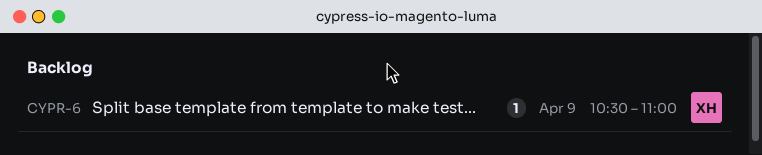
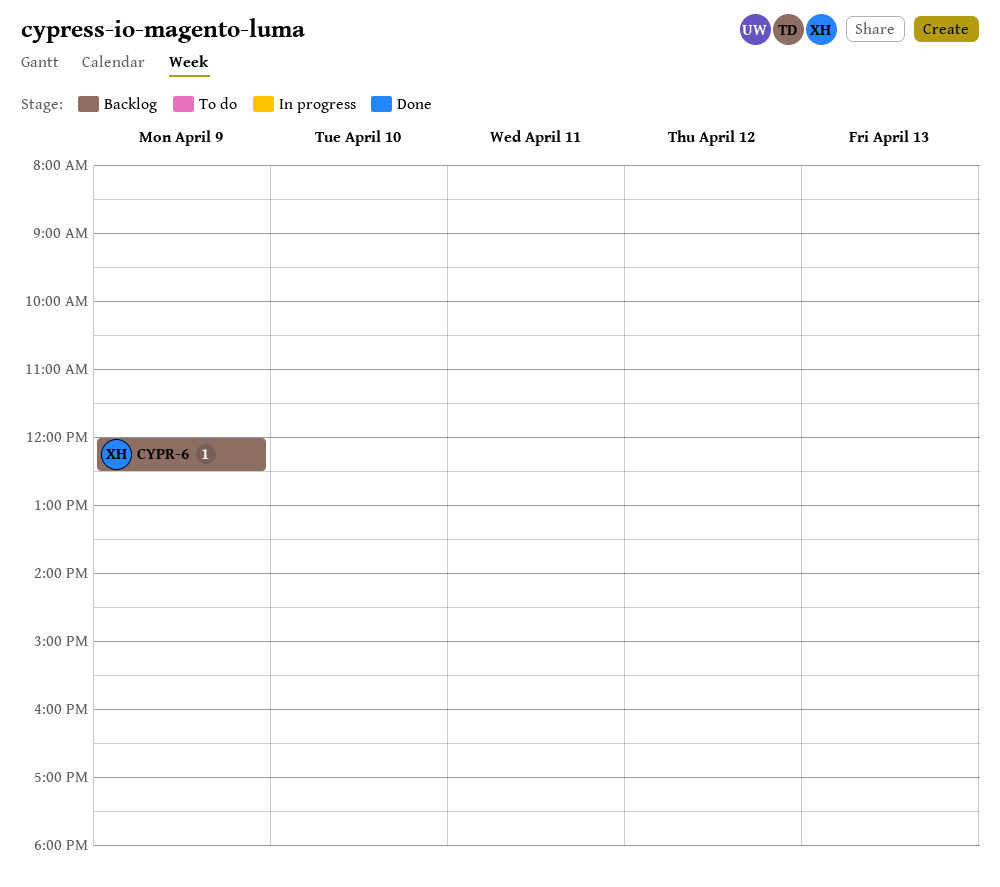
CYPR-6, begins: 10:30 -> 12:00
CYPR-6, ends: 11:00 -> 12:30

